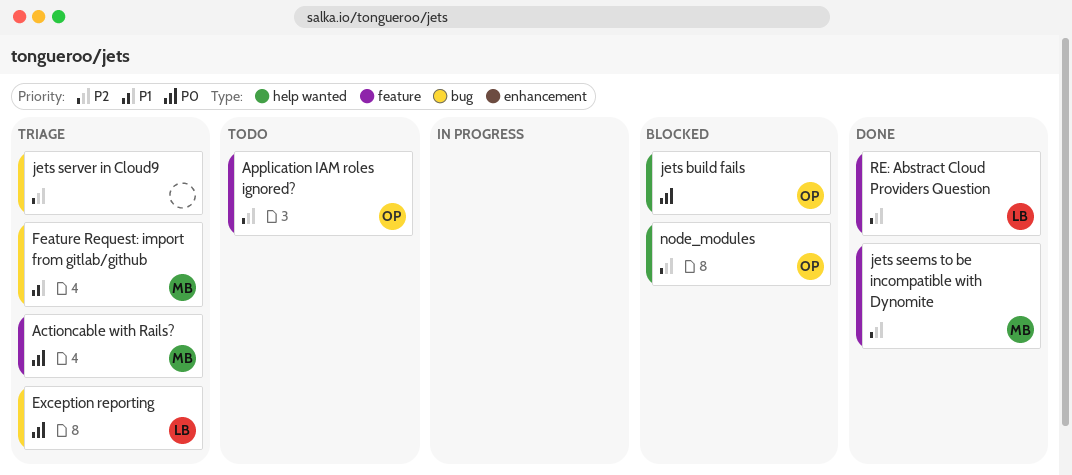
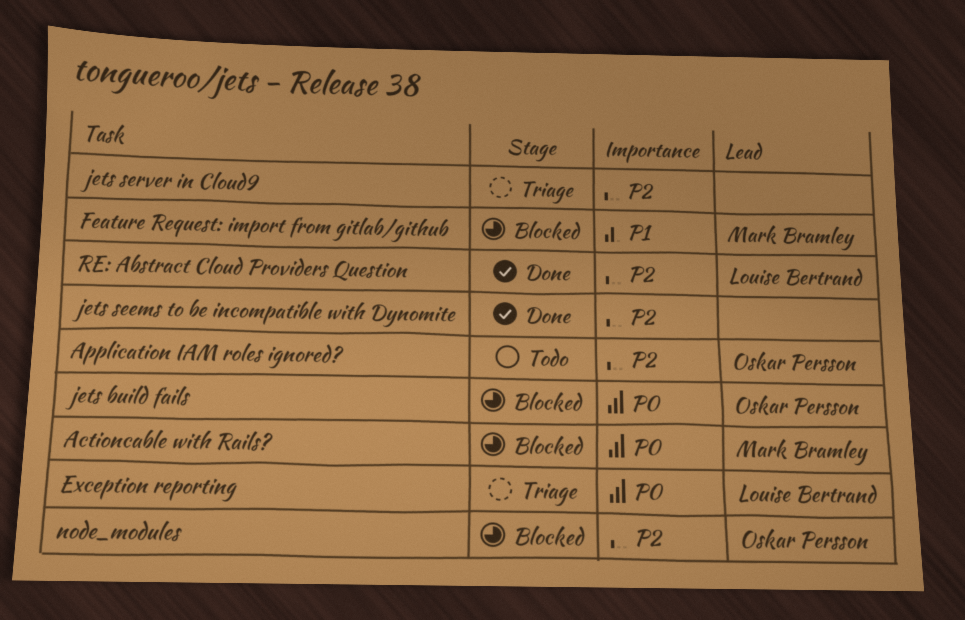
Actioncable with Rails?, status: Triage -> Blocked
Feature Request: import from gitlab/github, status: Triage -> Blocked
jets seems to be incompatible with Dynomite, owner: Mark Bramley -> none

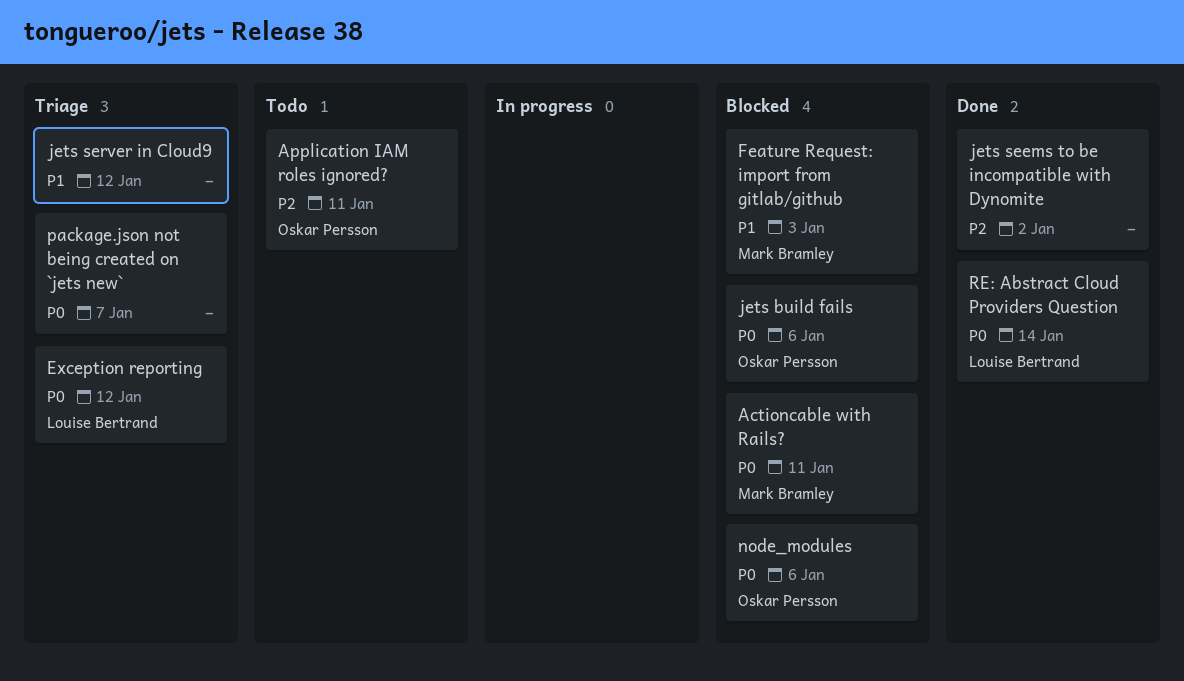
jets server in Cloud9, priority: P2 -> P1
node_modules, priority: P2 -> P0
package.json not being created on `jets new`: none -> present
RE: Abstract Cloud Providers Question, priority: P2 -> P0

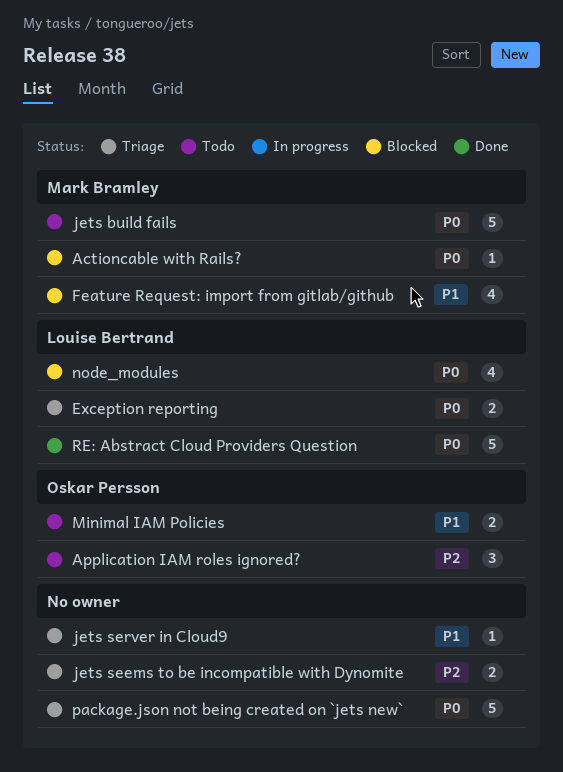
jets build fails, status: Blocked -> Todo
jets build fails, owner: Oskar Persson -> Mark Bramley
jets seems to be incompatible with Dynomite, status: Done -> Triage
Minimal IAM Policies: none -> present
node_modules, owner: Oskar Persson -> Louise Bertrand

